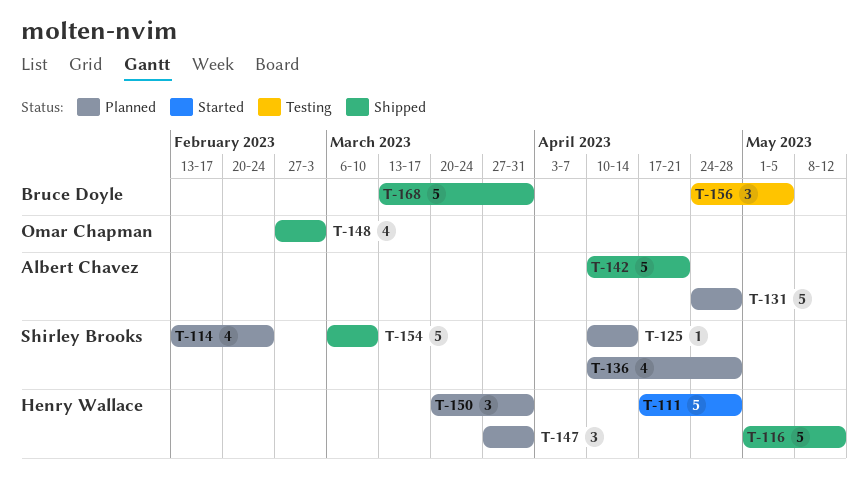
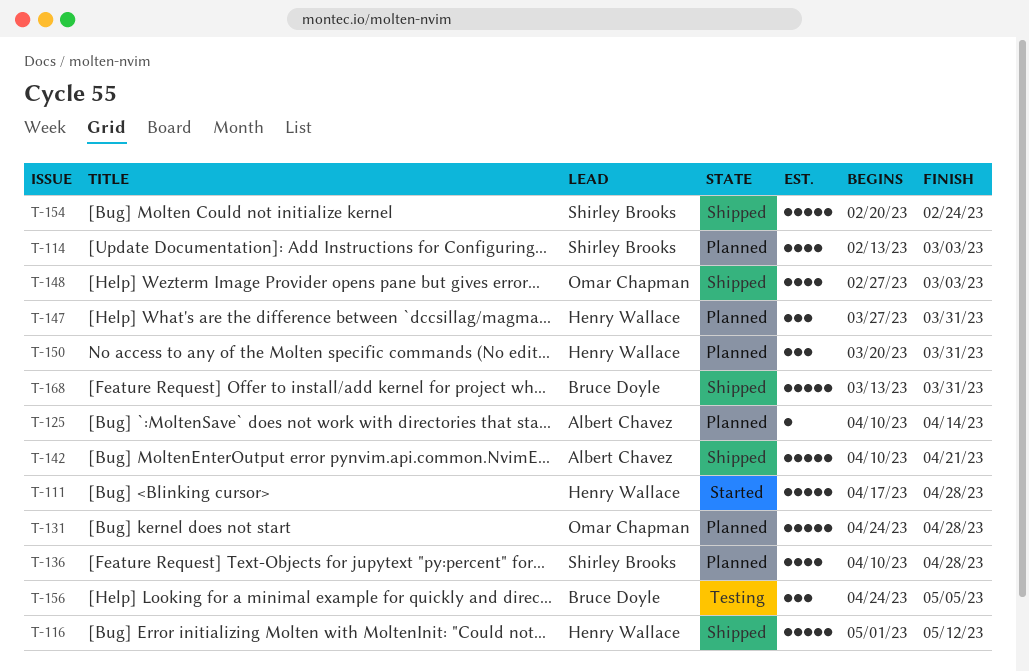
T-114, due: Feb 24 -> Mar 3
T-125, owner: Shirley Brooks -> Albert Chavez
T-131, owner: Albert Chavez -> Omar Chapman
T-154, start: Mar 6 -> Feb 20
T-154, due: Mar 10 -> Feb 24

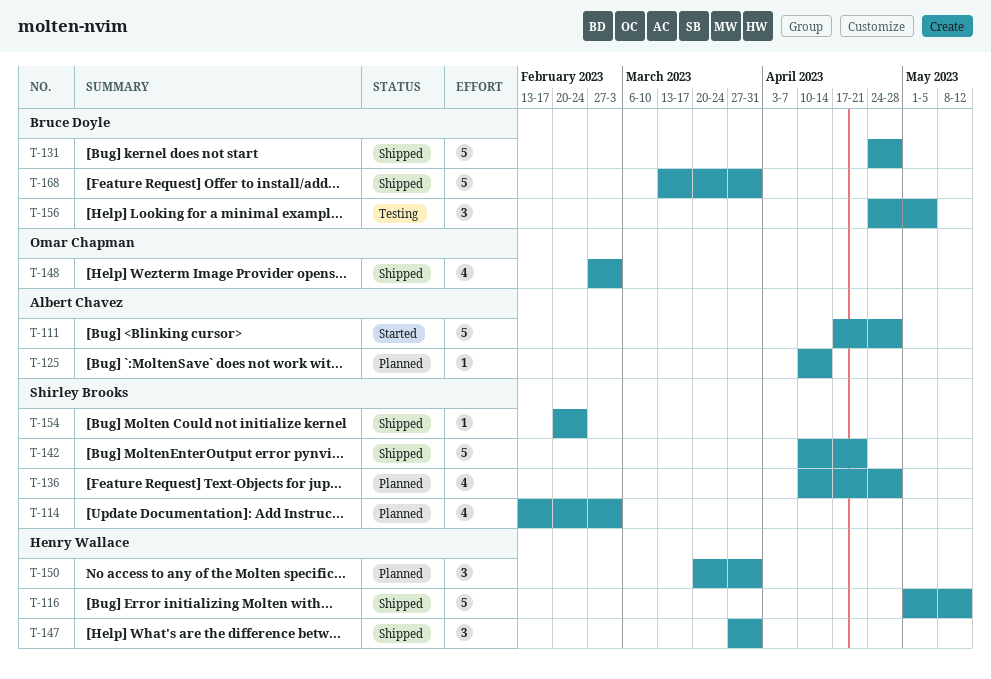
T-111, owner: Henry Wallace -> Albert Chavez
T-131, status: Planned -> Shipped
T-131, owner: Omar Chapman -> Bruce Doyle
T-142, owner: Albert Chavez -> Shirley Brooks
T-147, status: Planned -> Shipped
T-154, estimate: 5 -> 1

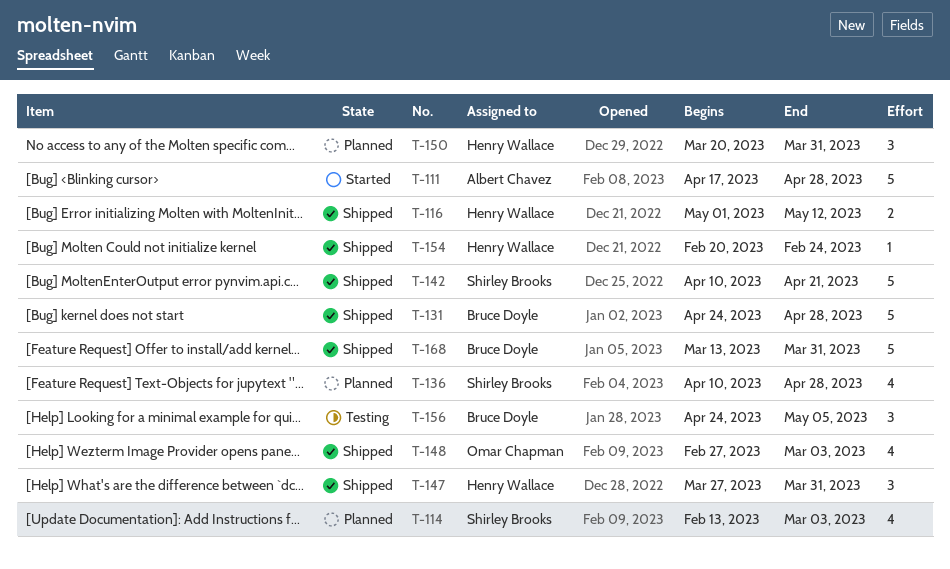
T-116, estimate: 5 -> 2
T-125: present -> none
T-154, owner: Shirley Brooks -> Henry Wallace

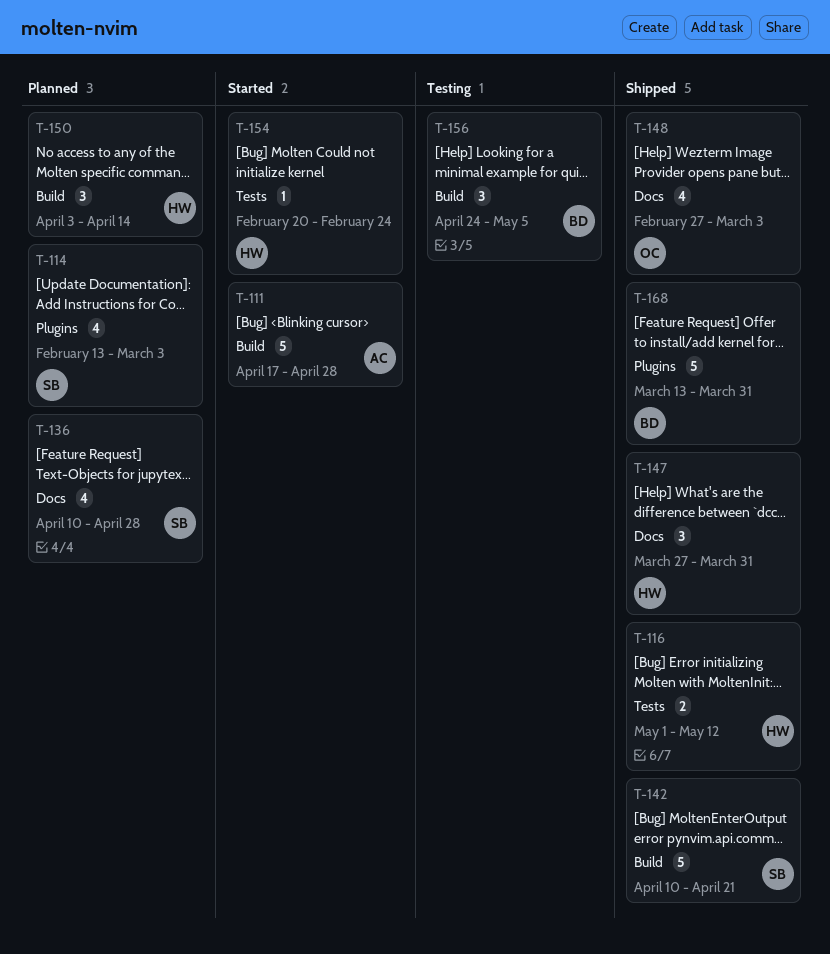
T-131: present -> none
T-150, start: Mar 20 -> Apr 3
T-150, due: Mar 31 -> Apr 14
T-154, status: Shipped -> Started

